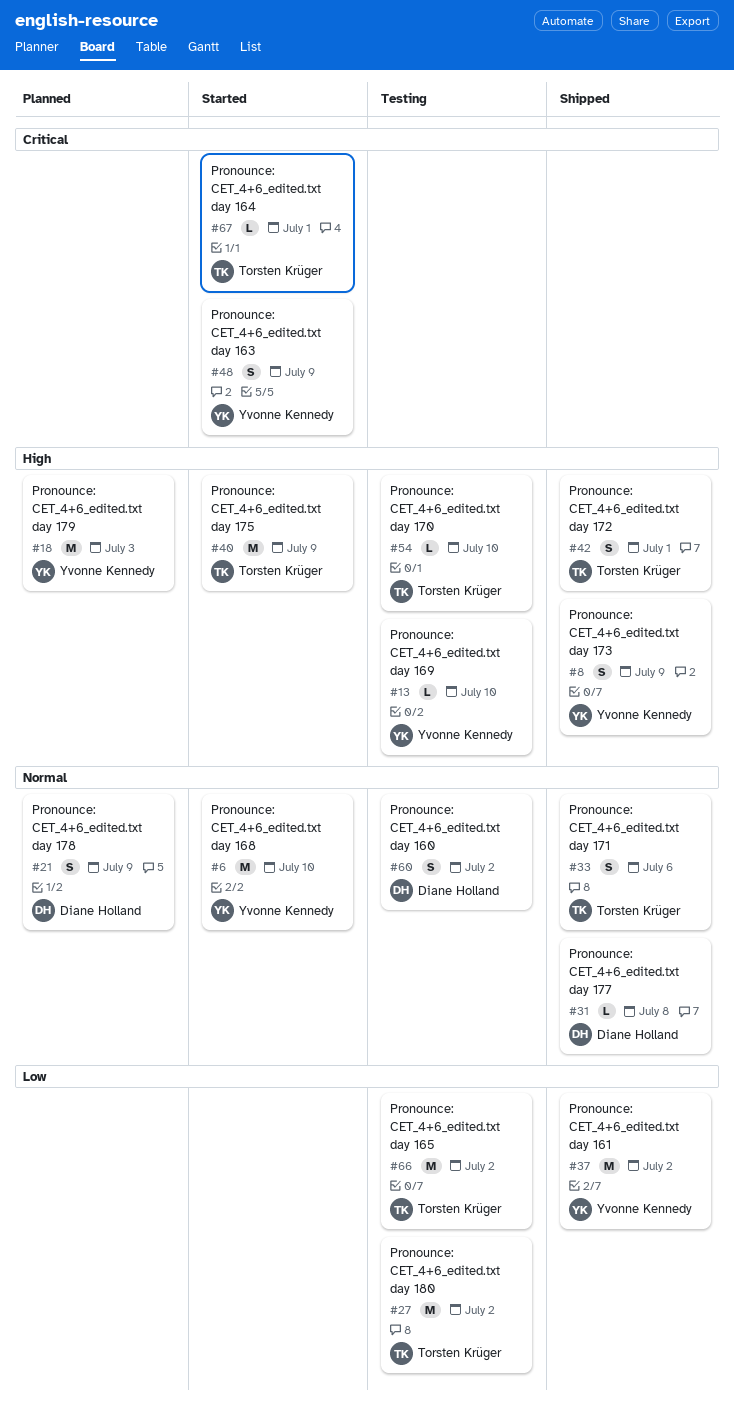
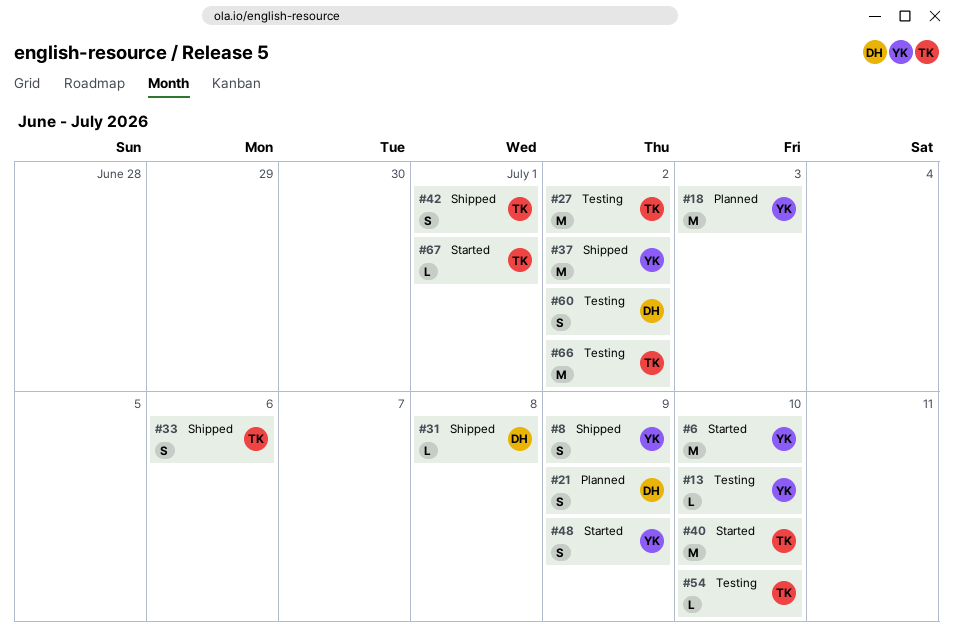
#40, due: Jul 9 -> Jul 10

